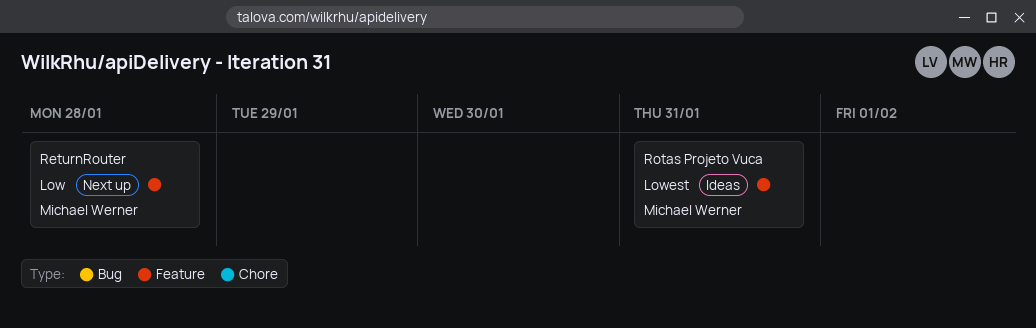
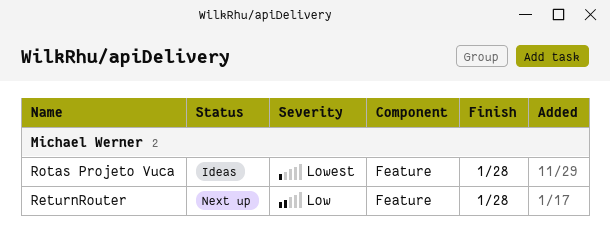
Rotas Projeto Vuca, due: Jan 31 -> Jan 28

